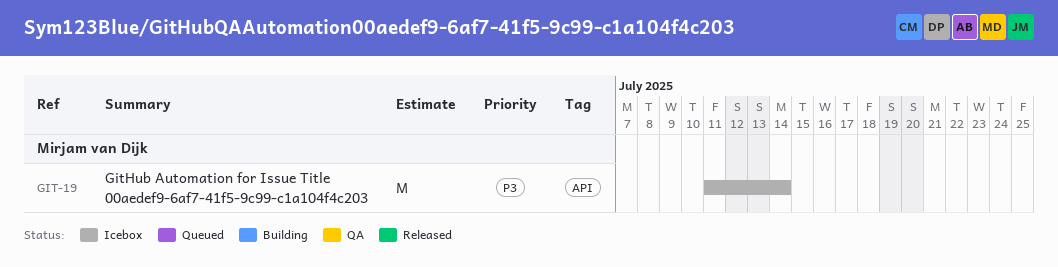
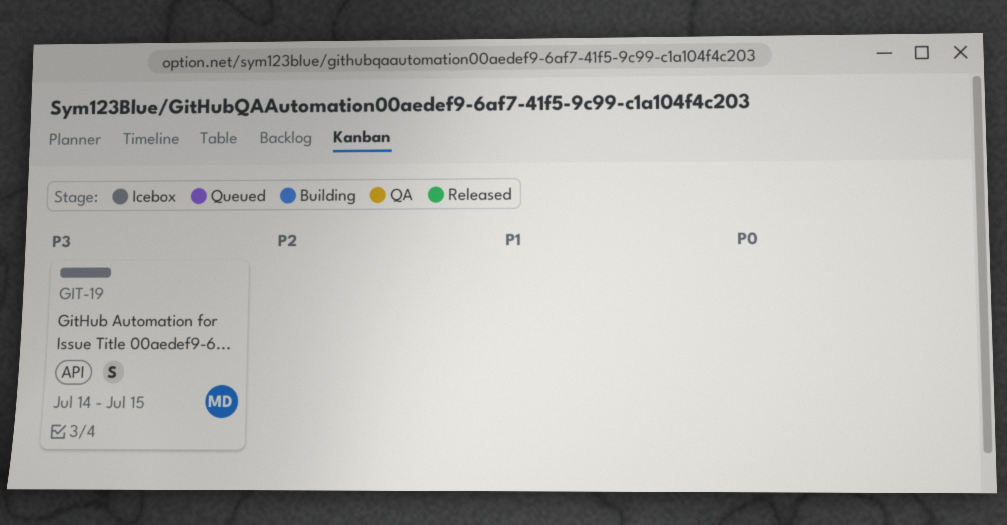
GIT-19, estimate: M -> S
GIT-19, start: Jul 11 -> Jul 14
GIT-19, due: Jul 14 -> Jul 15

